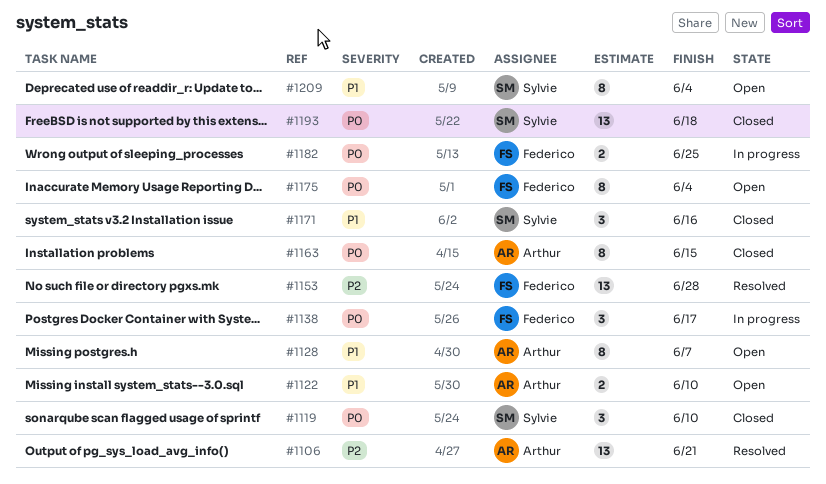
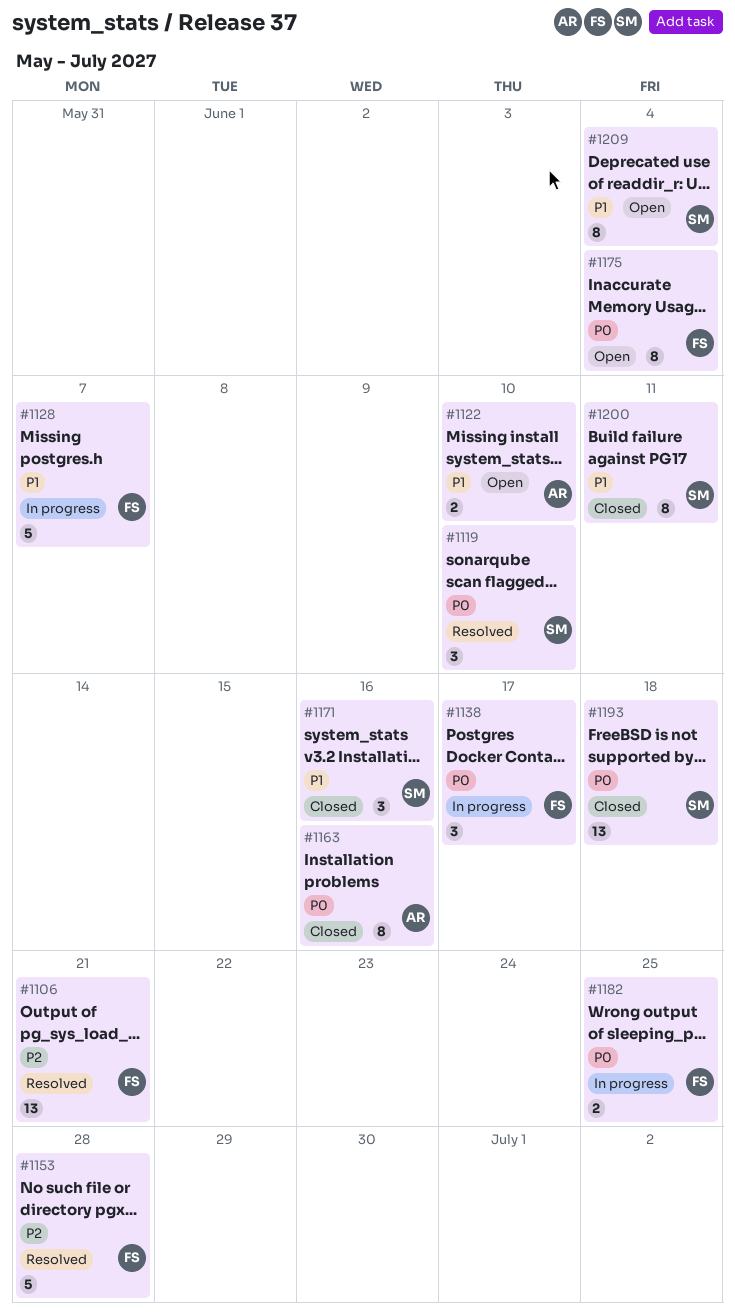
#1106, owner: Arthur -> Federico
#1119, status: Closed -> Resolved
#1128, status: Open -> In progress
#1128, owner: Arthur -> Federico
#1128, estimate: 8 -> 5
#1153, estimate: 13 -> 5
#1163, due: Jun 15 -> Jun 16
#1200: none -> present

